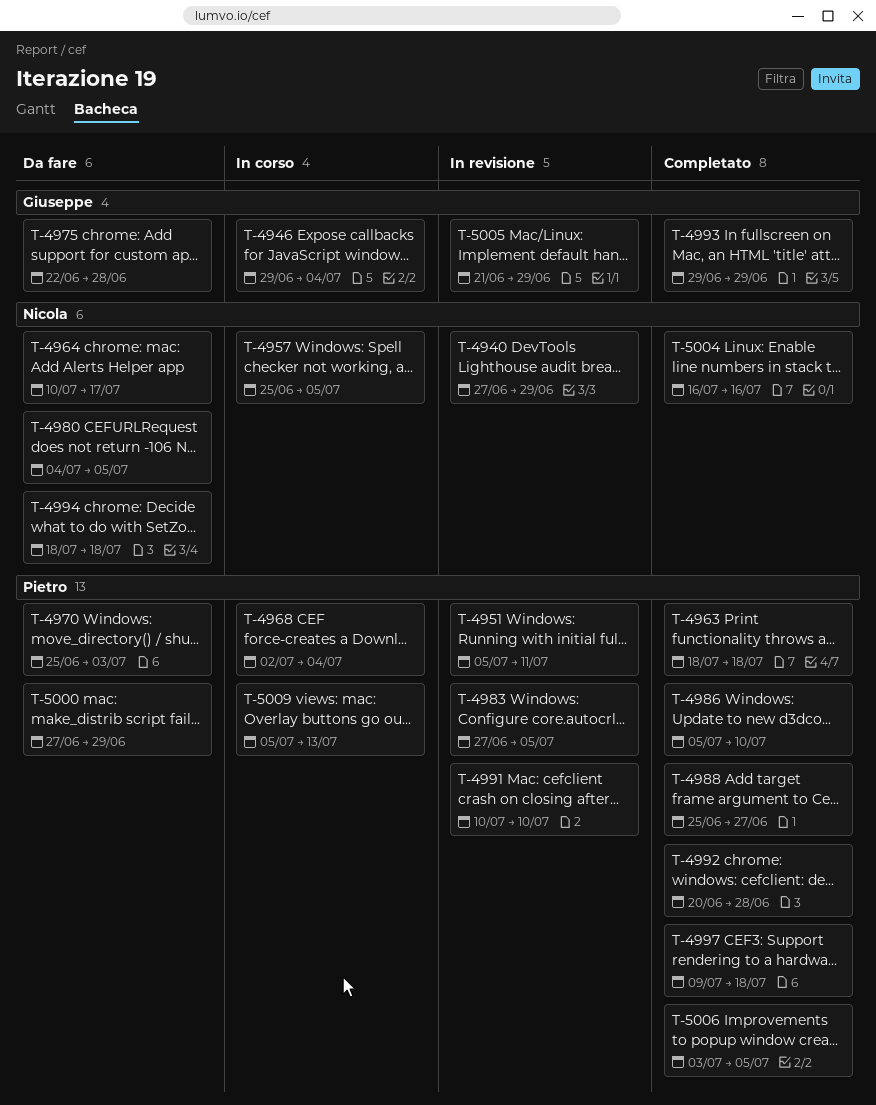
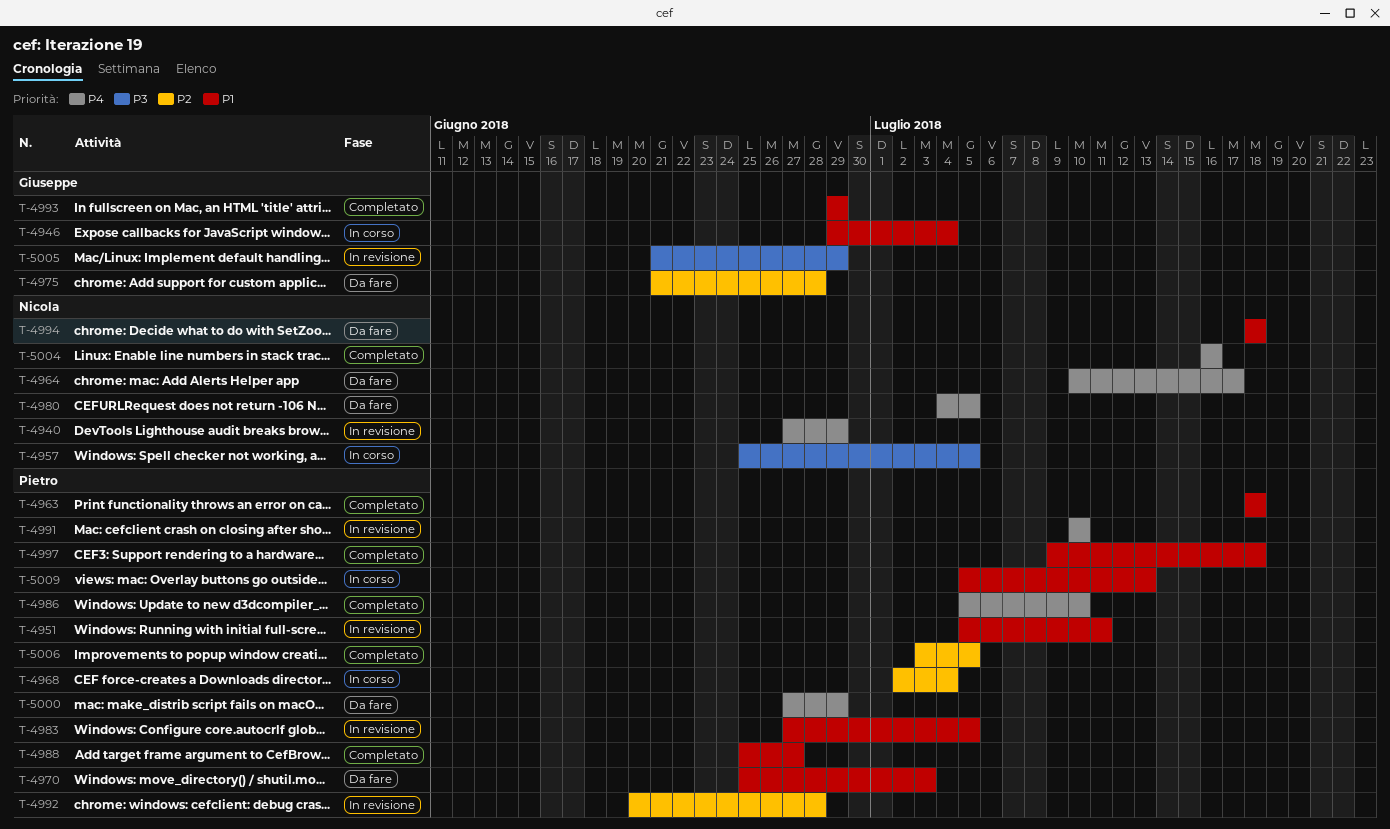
T-4975, start: Jun 22 -> Jun 21
T-4992, status: Completato -> In revisione

